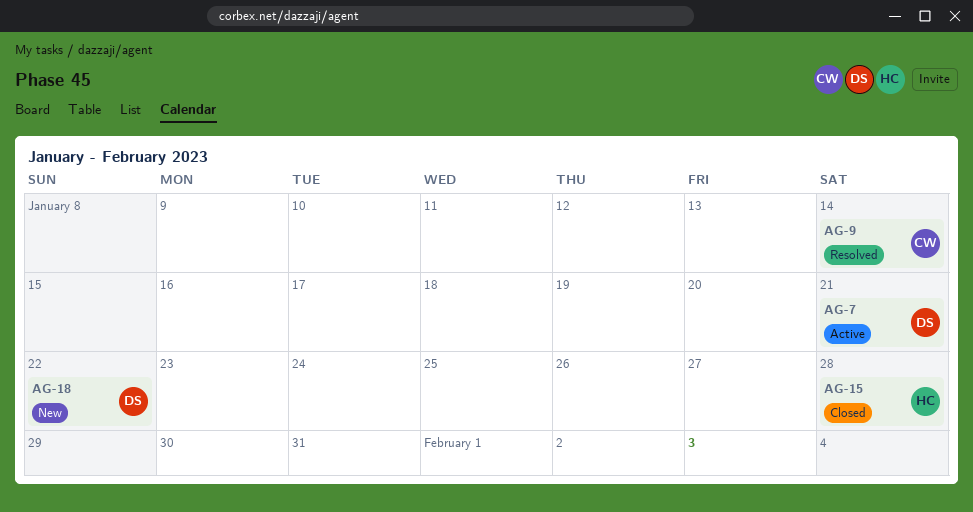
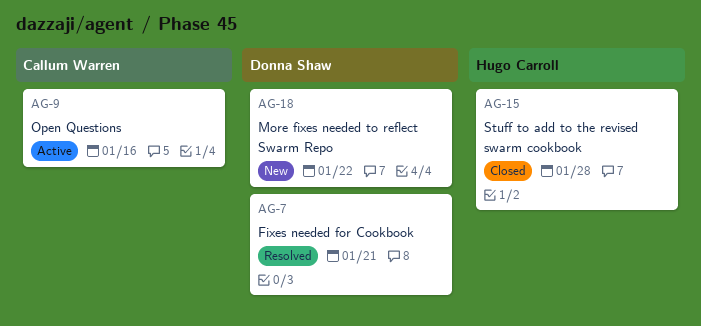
AG-7, status: Active -> Resolved
AG-9, status: Resolved -> Active
AG-9, due: Jan 14 -> Jan 16

